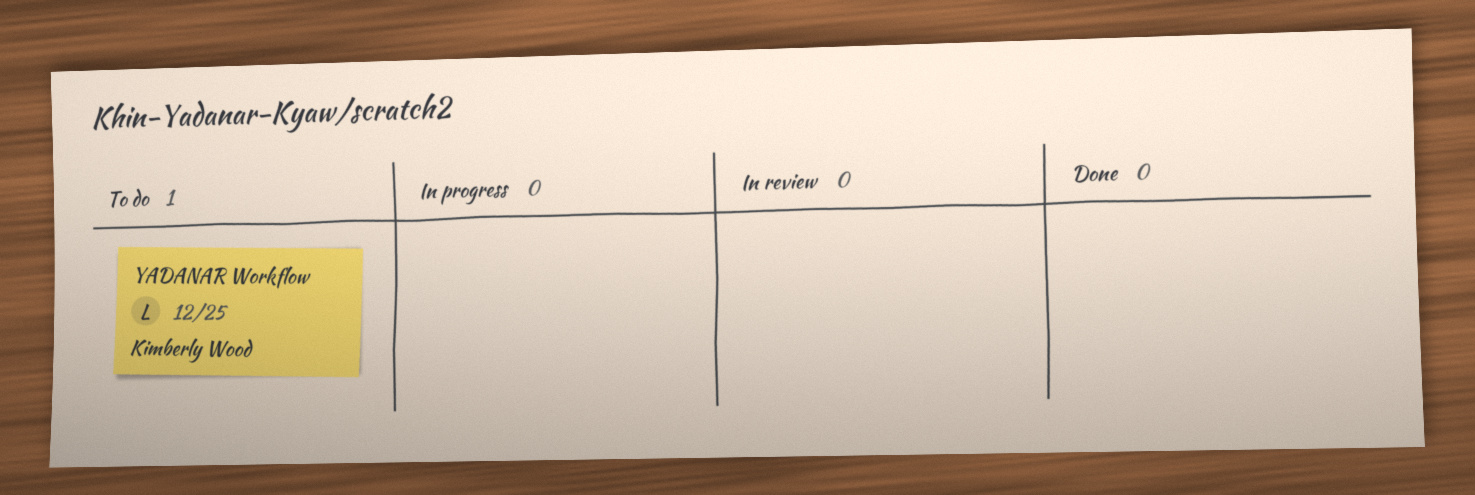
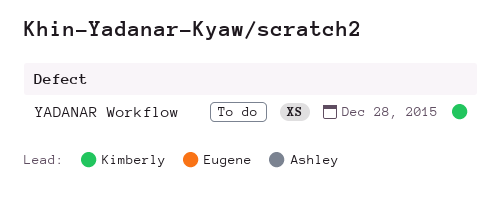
YADANAR Workflow, estimate: L -> XS
YADANAR Workflow, due: Dec 25 -> Dec 28

